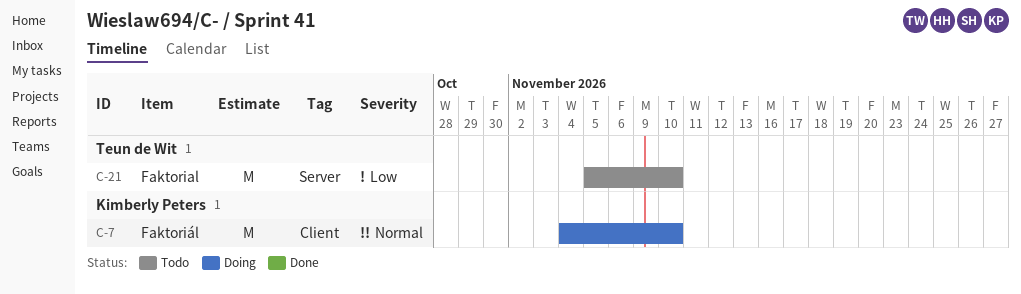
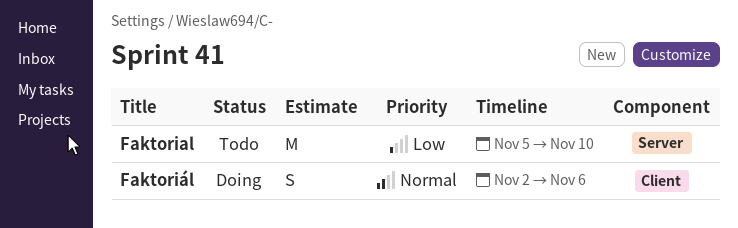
Faktoriál, estimate: M -> S
Faktoriál, start: Nov 4 -> Nov 2
Faktoriál, due: Nov 10 -> Nov 6

